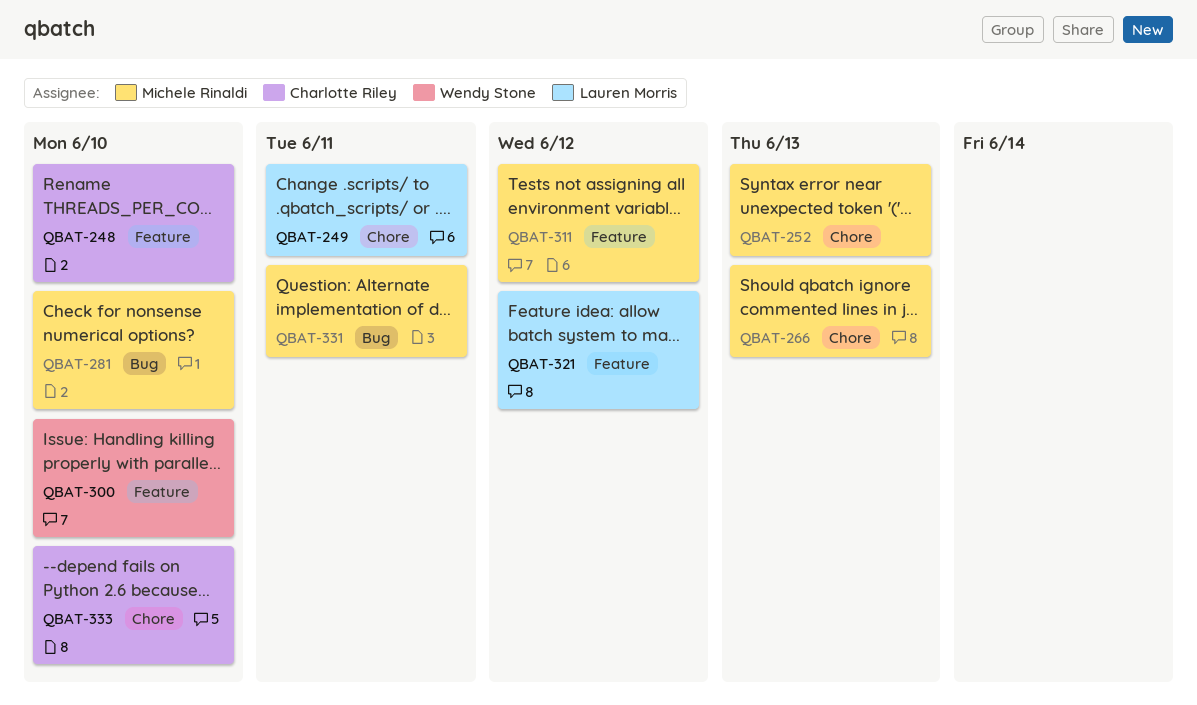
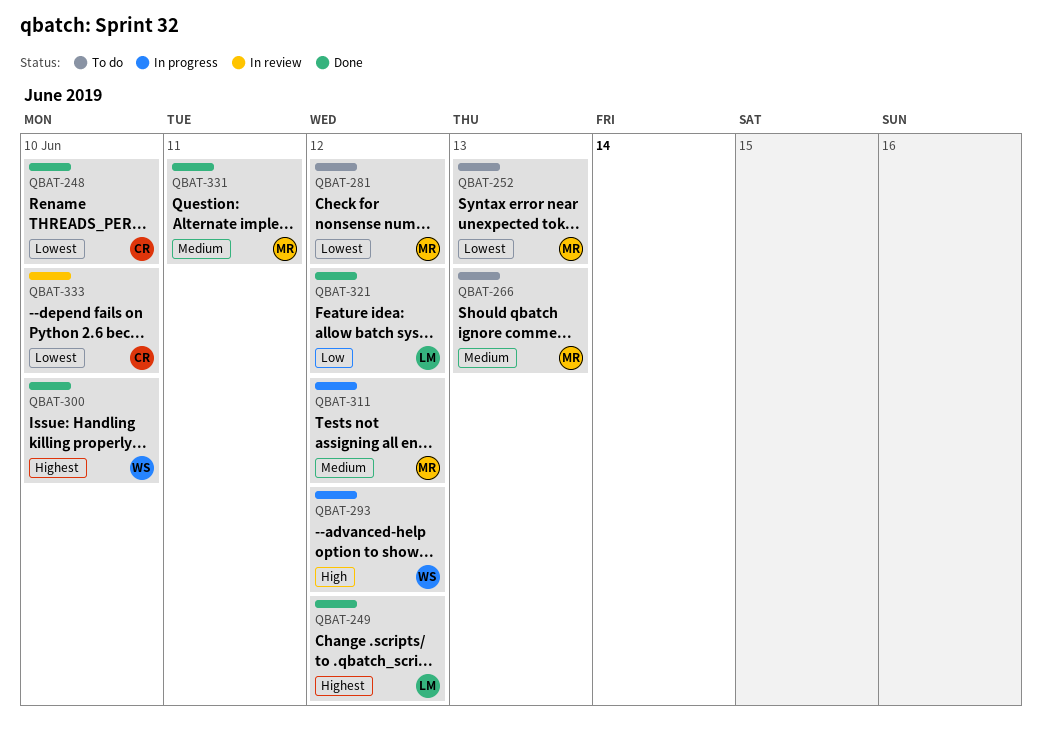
QBAT-249, due: Jun 11 -> Jun 12
QBAT-281, due: Jun 10 -> Jun 12
QBAT-293: none -> present

